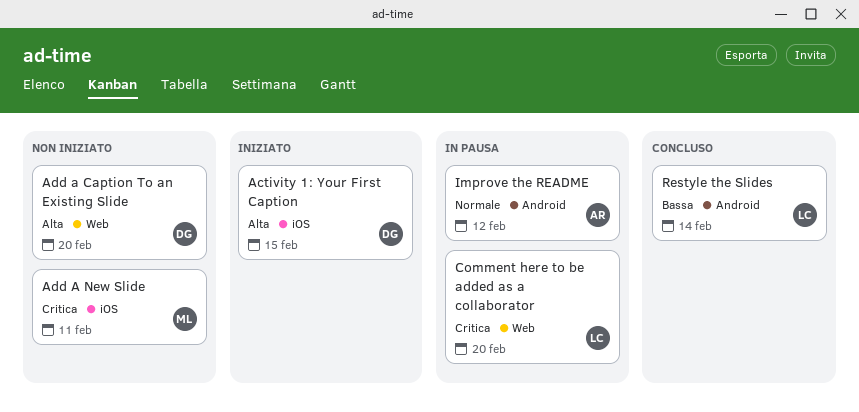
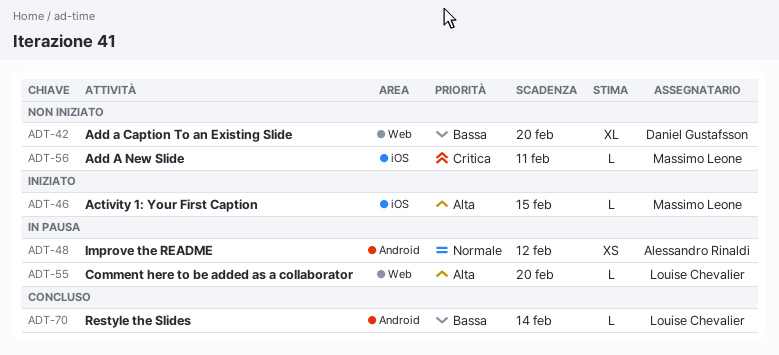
Activity 1: Your First Caption, owner: Daniel Gustafsson -> Massimo Leone
Add a Caption To an Existing Slide, priority: Alta -> Bassa
Comment here to be added as a collaborator, priority: Critica -> Alta

